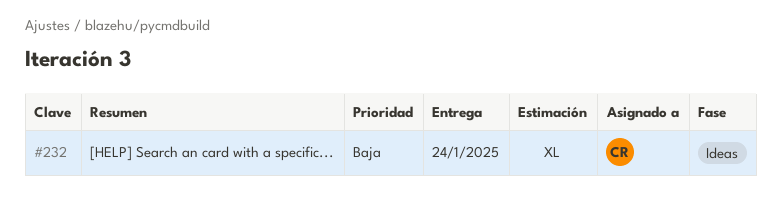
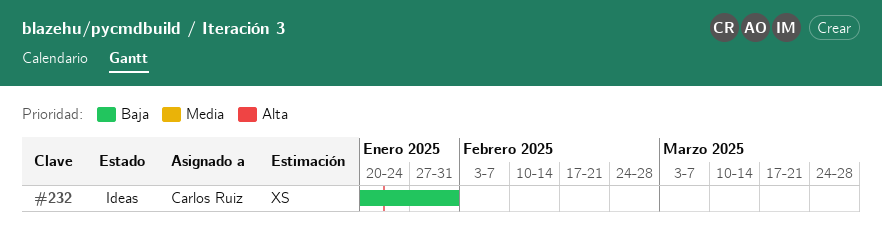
#232, estimate: XL -> XS
#232, due: Jan 24 -> Jan 31

